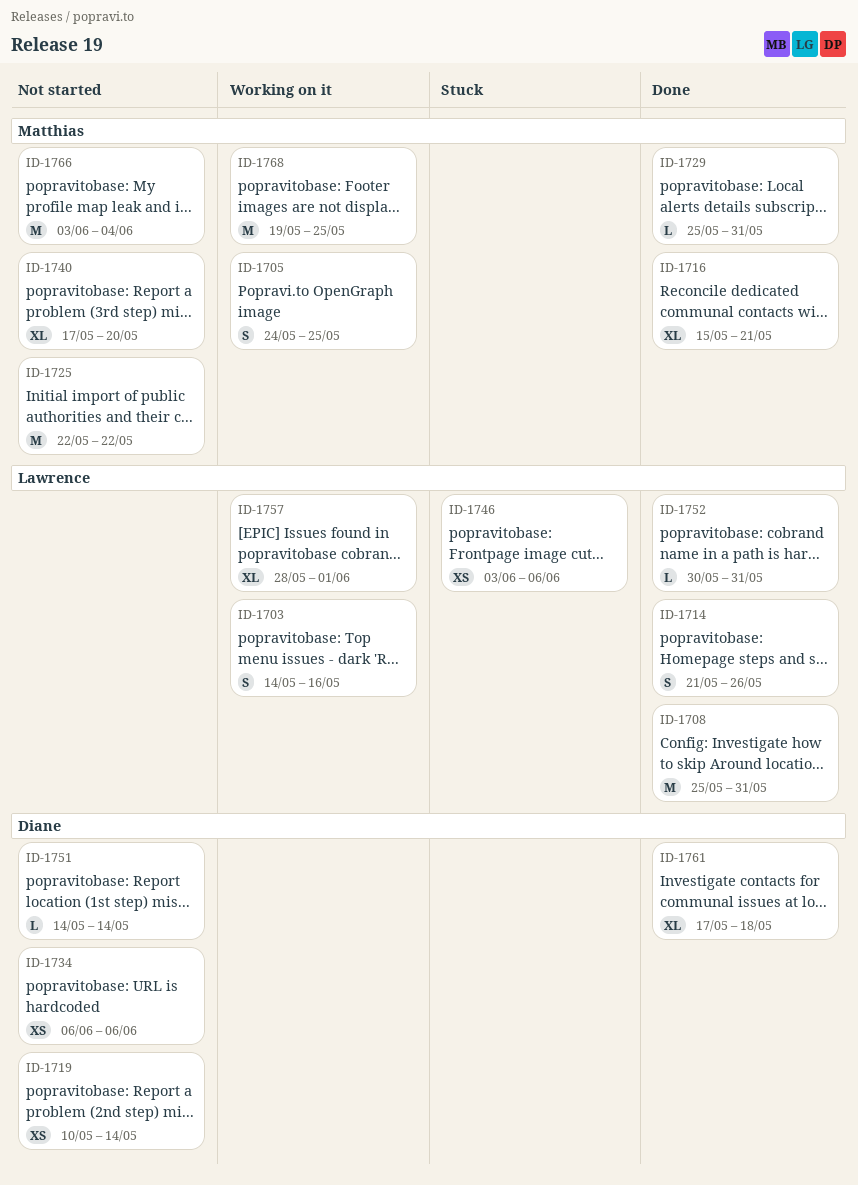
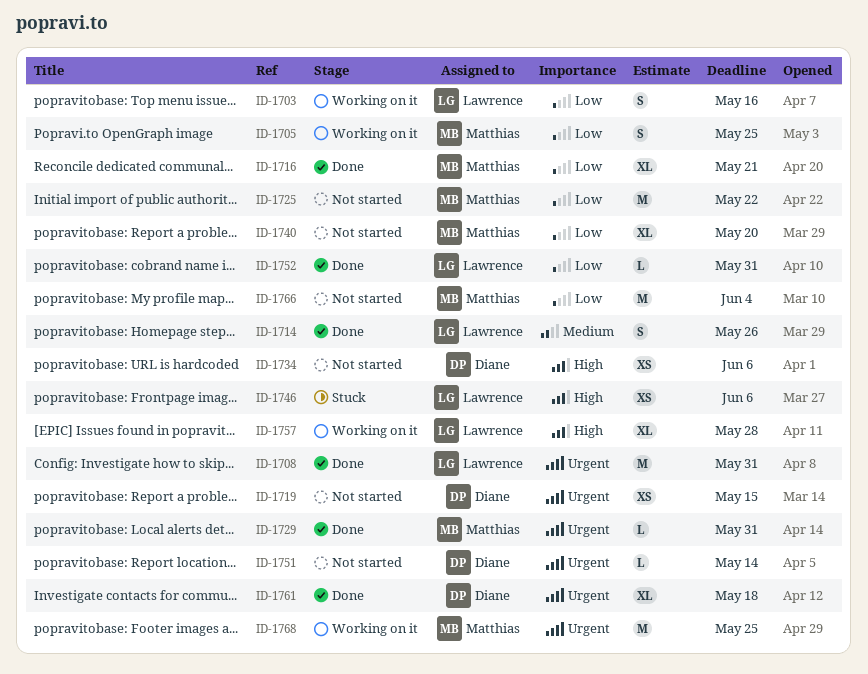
ID-1719, due: May 14 -> May 15
ID-1757, due: Jun 1 -> May 28

